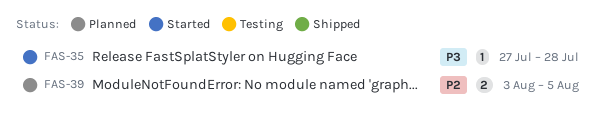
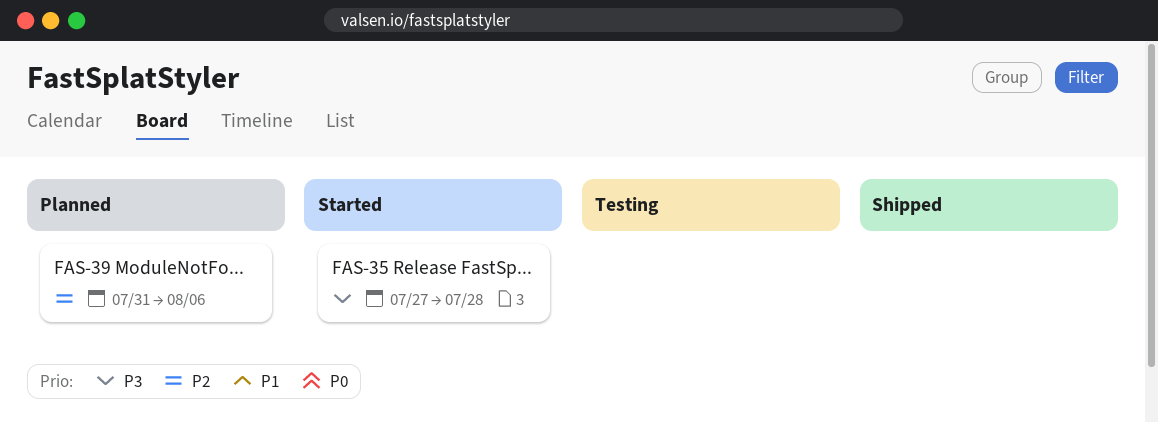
FAS-39, start: Aug 3 -> Jul 31
FAS-39, due: Aug 5 -> Aug 6

